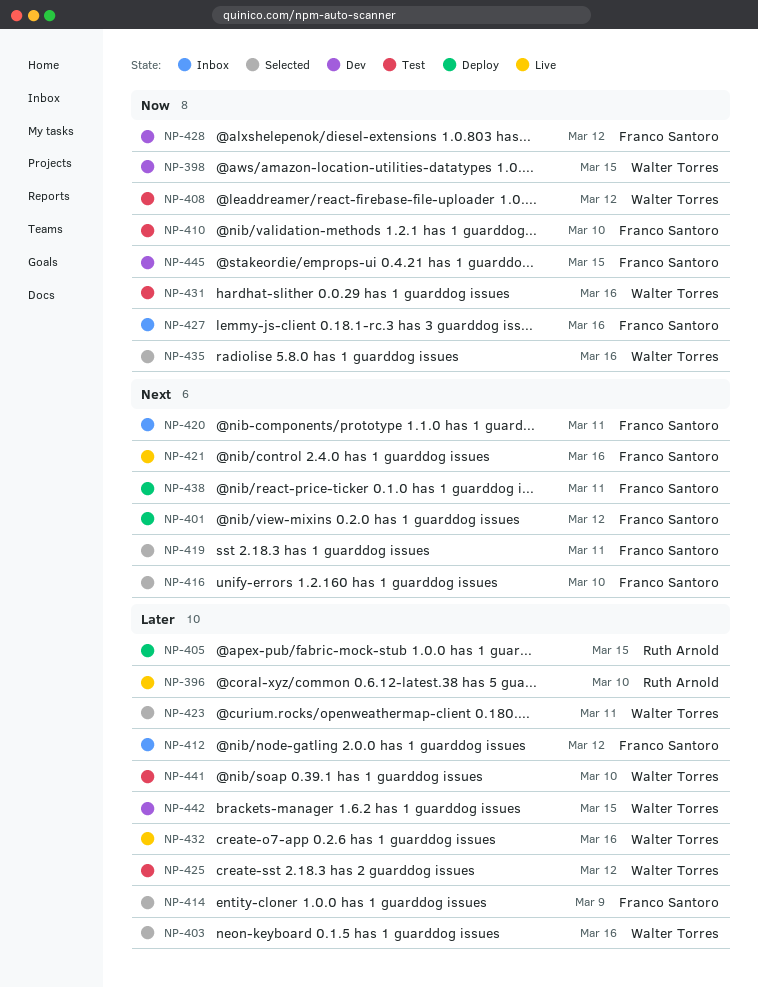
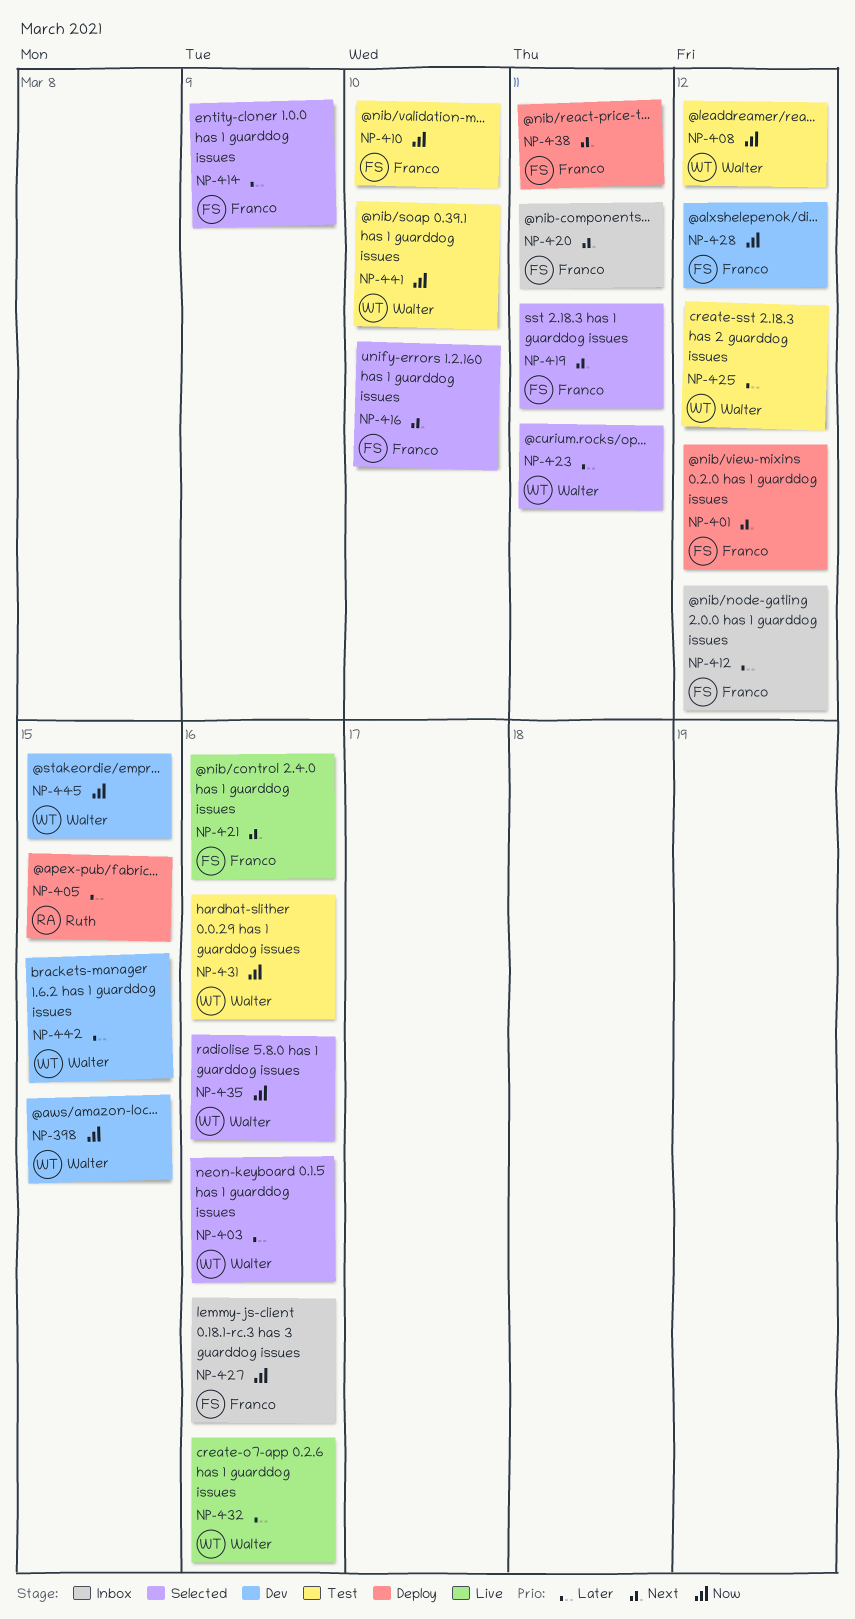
NP-396: present -> none
NP-441, priority: Later -> Now
NP-445, owner: Franco Santoro -> Walter Torres

